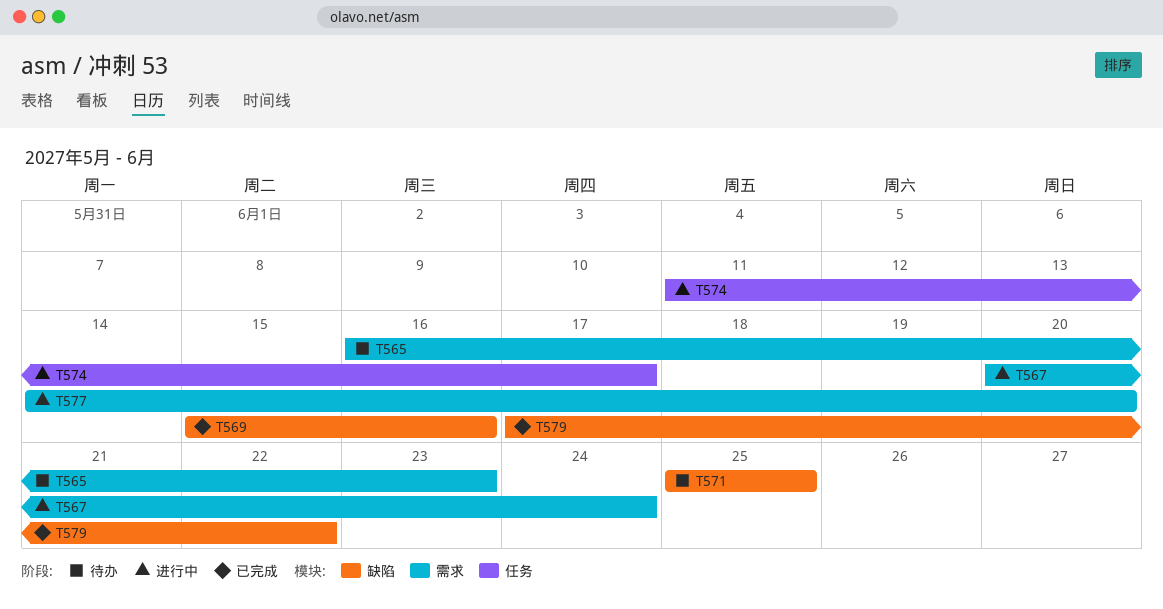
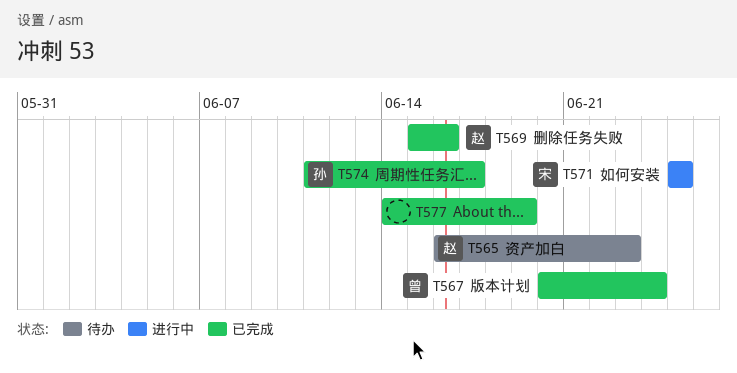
T567, status: 进行中 -> 已完成
T571, status: 待办 -> 进行中
T574, status: 进行中 -> 已完成
T577, status: 进行中 -> 已完成
T577, due: Jun 20 -> Jun 19
T579: present -> none

